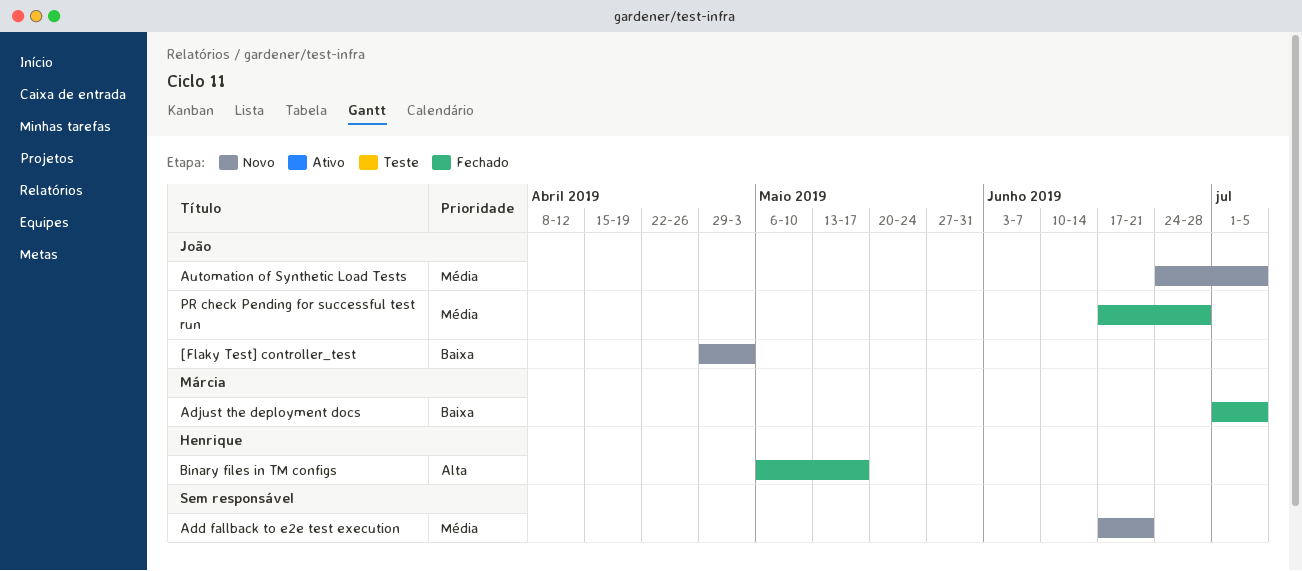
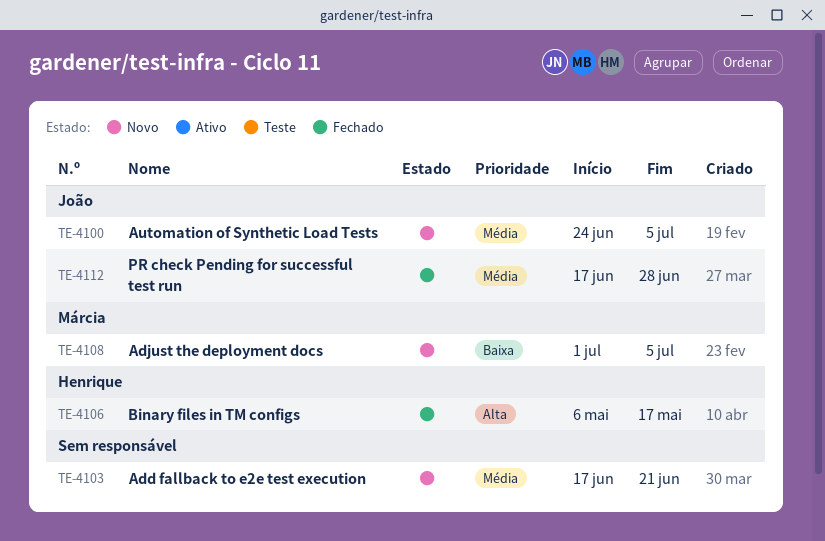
[Flaky Test] controller_test: present -> none
Adjust the deployment docs, status: Fechado -> Novo

